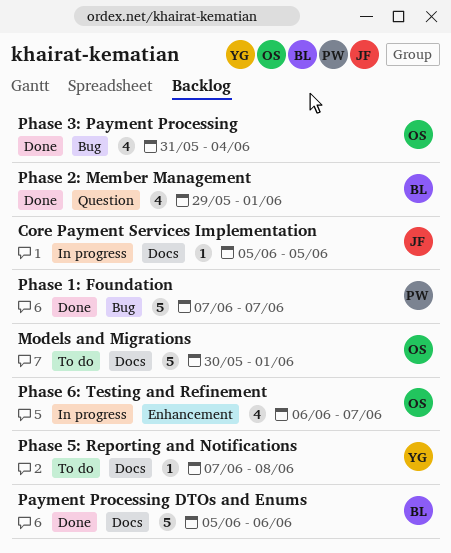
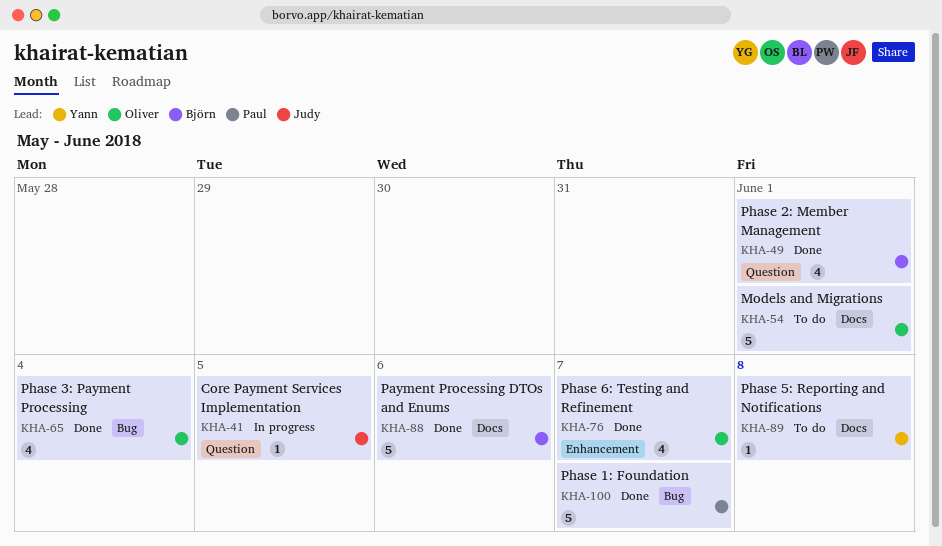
Core Payment Services Implementation, label: Docs -> Question
Phase 6: Testing and Refinement, status: In progress -> Done

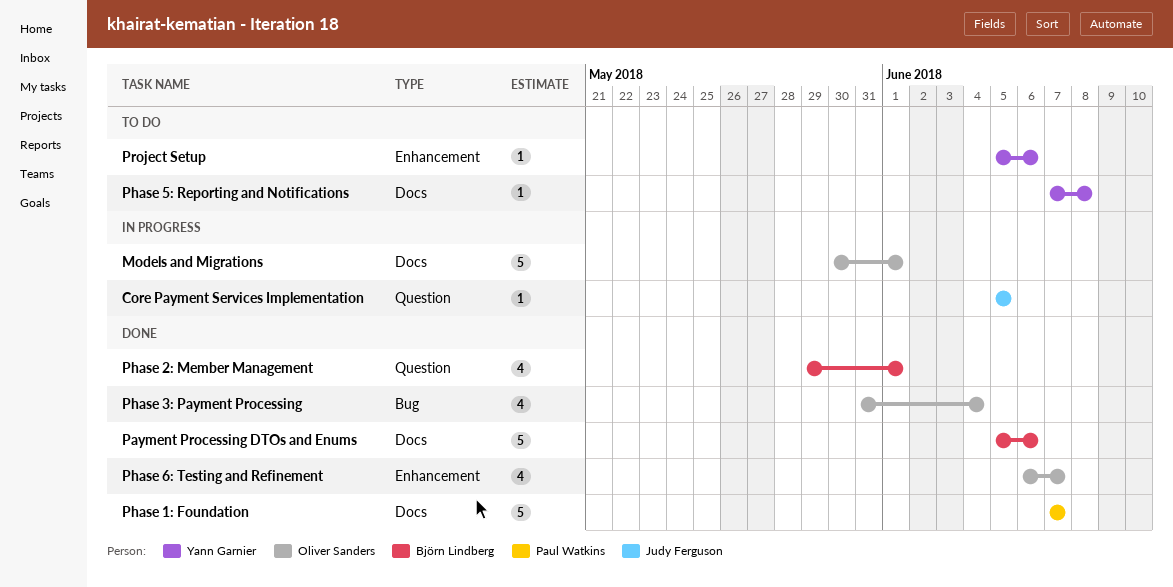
Models and Migrations, status: To do -> In progress
Phase 1: Foundation, label: Bug -> Docs
Project Setup: none -> present

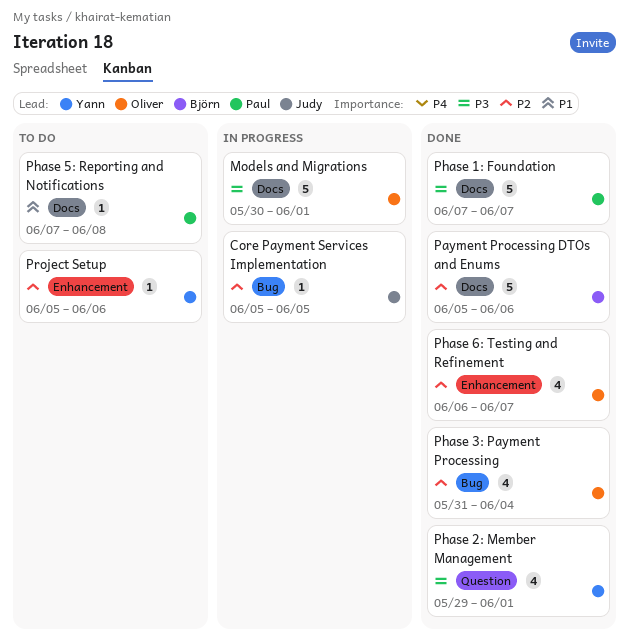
Core Payment Services Implementation, label: Question -> Bug
Phase 2: Member Management, owner: Björn Lindberg -> Yann Garnier
Phase 5: Reporting and Notifications, owner: Yann Garnier -> Paul Watkins

